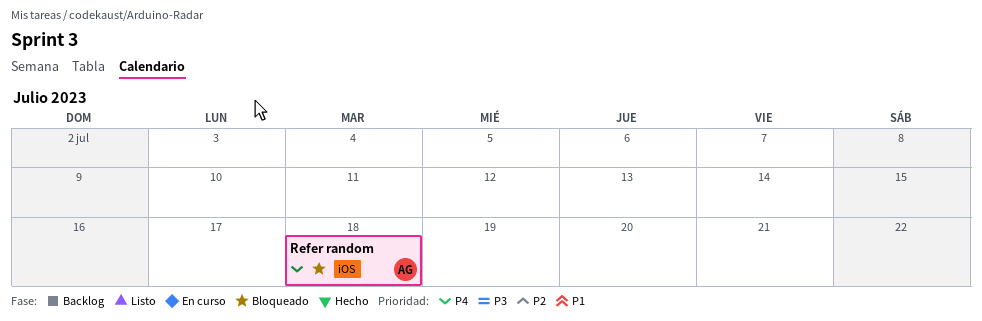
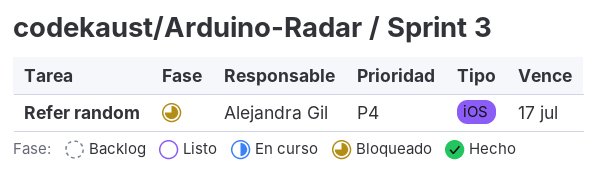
Refer random, due: Jul 18 -> Jul 17

